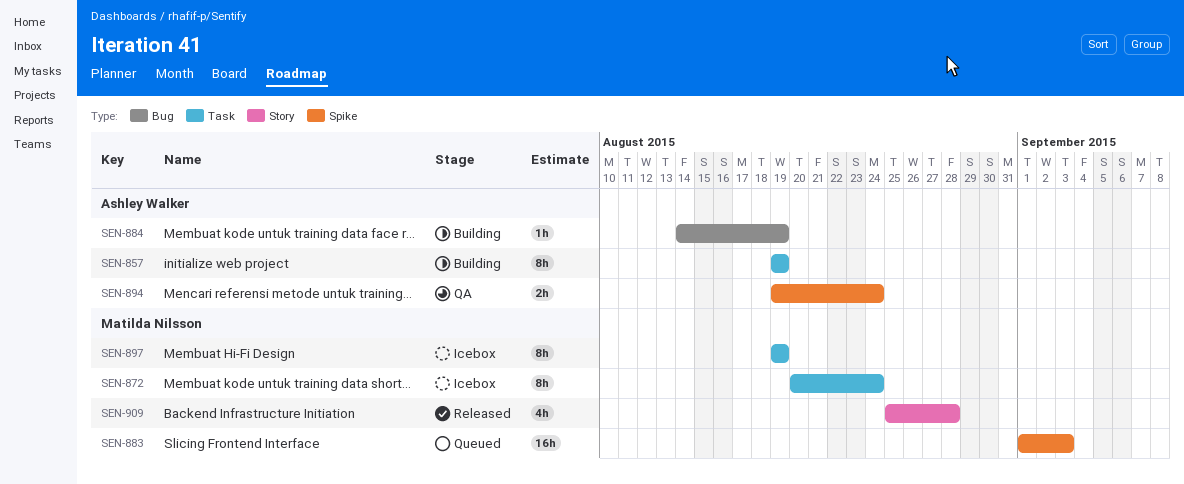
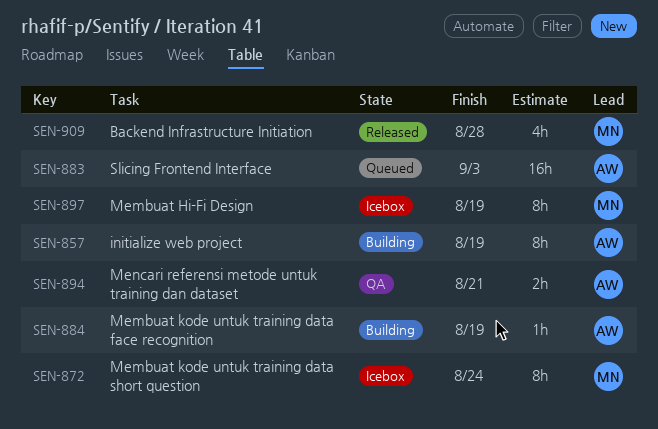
SEN-883, owner: Matilda Nilsson -> Ashley Walker
SEN-894, due: Aug 24 -> Aug 21

